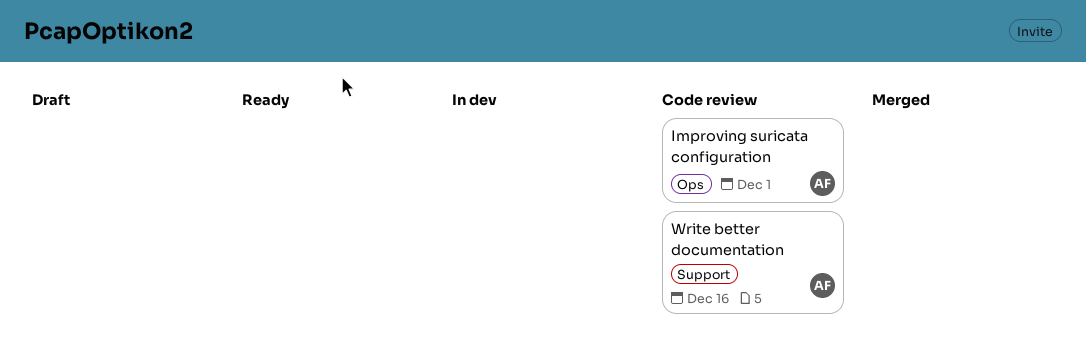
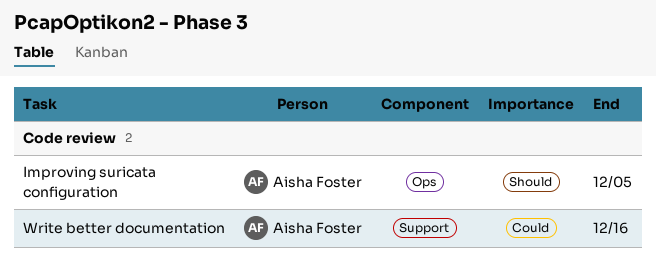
Improving suricata configuration, due: Dec 1 -> Dec 5

